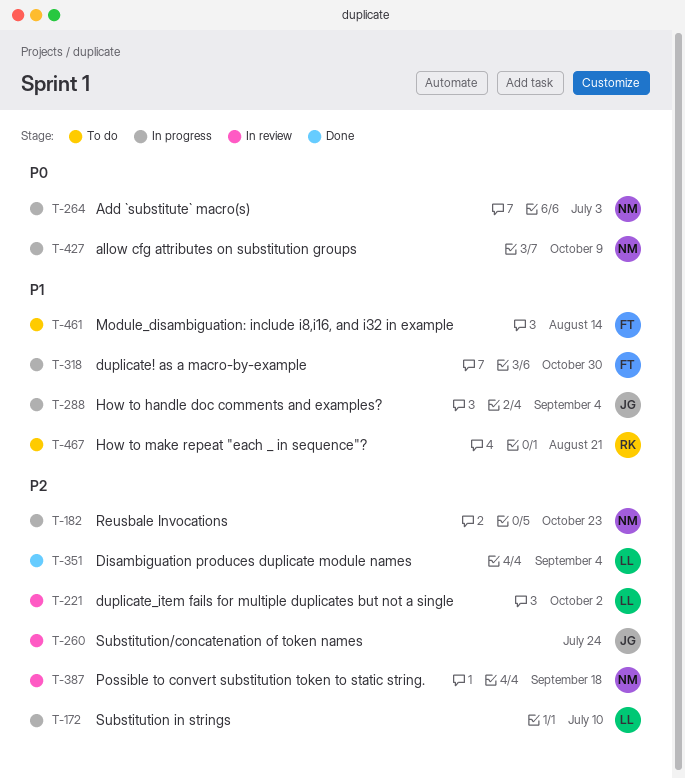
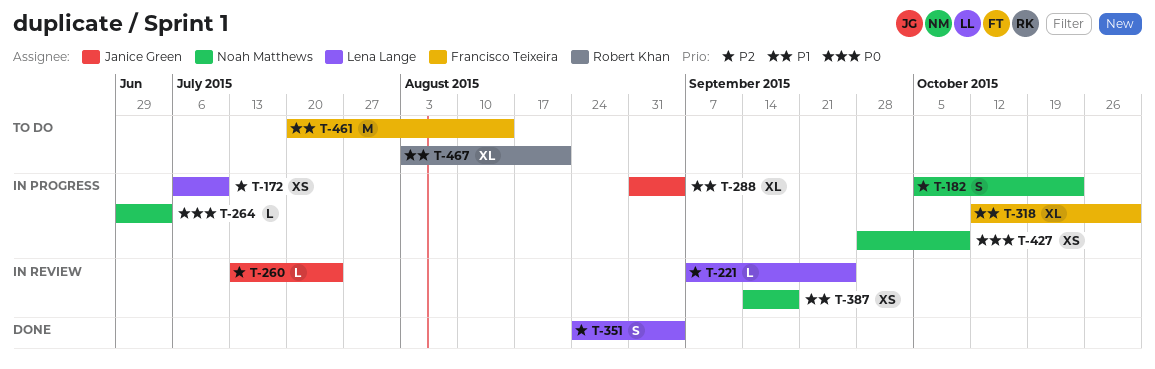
T-221, due: Oct 2 -> Sep 25
T-387, priority: P2 -> P1

